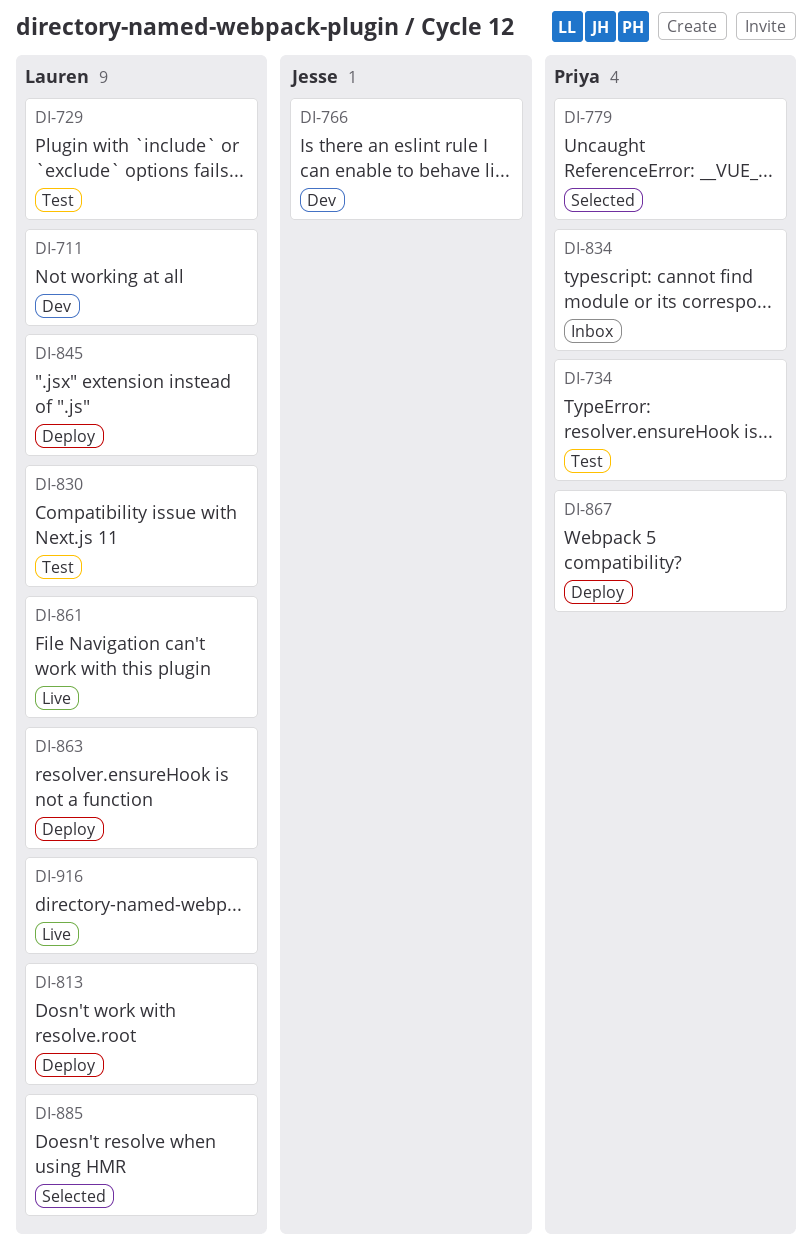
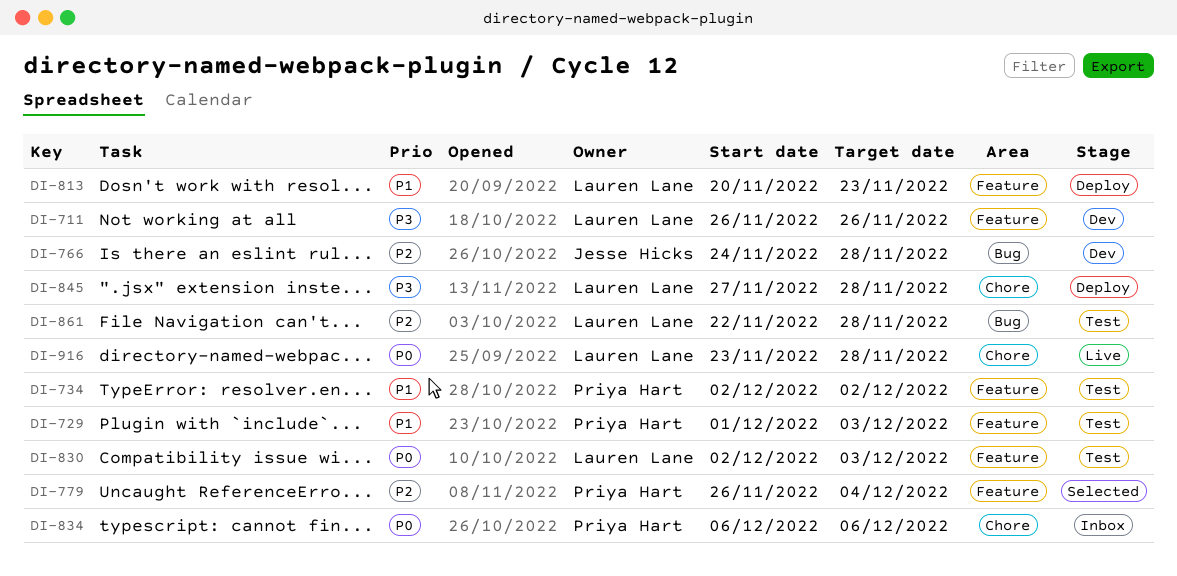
DI-729, owner: Lauren Lane -> Priya Hart
DI-861, status: Live -> Test
DI-863: present -> none
DI-867: present -> none
DI-885: present -> none

